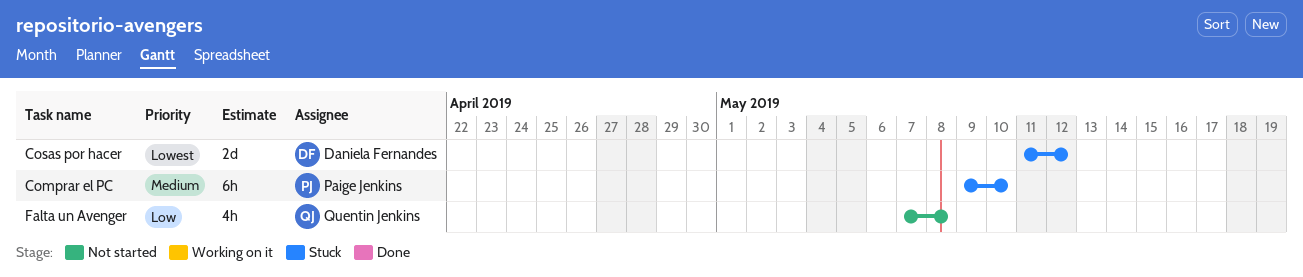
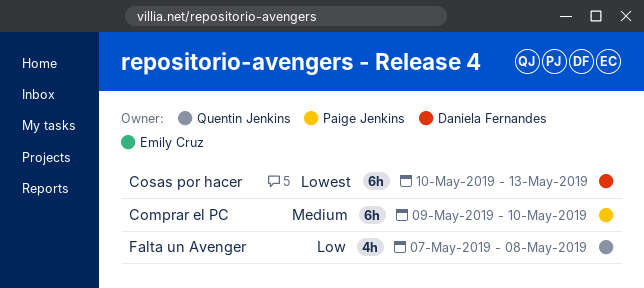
Cosas por hacer, estimate: 2d -> 6h
Cosas por hacer, start: May 11 -> May 10
Cosas por hacer, due: May 12 -> May 13

